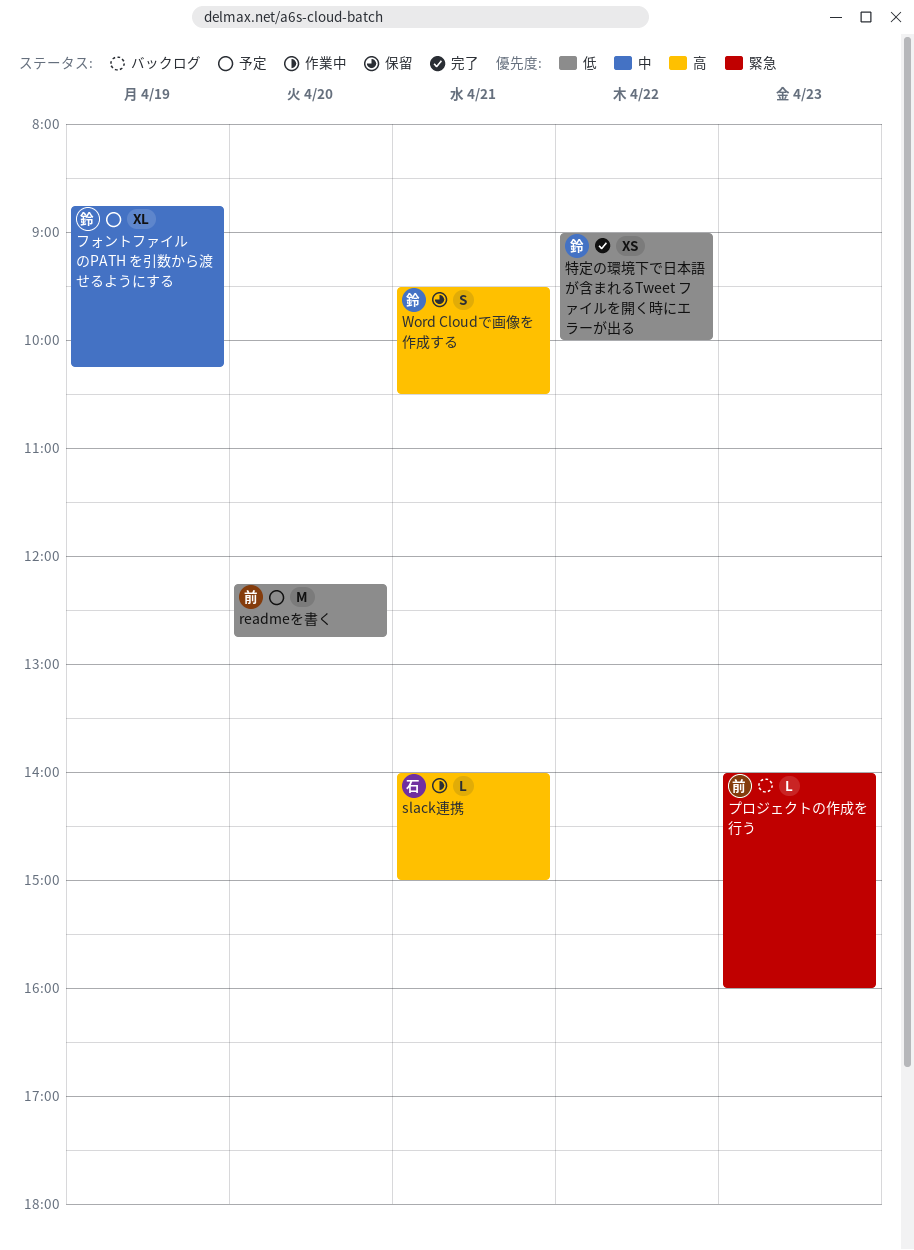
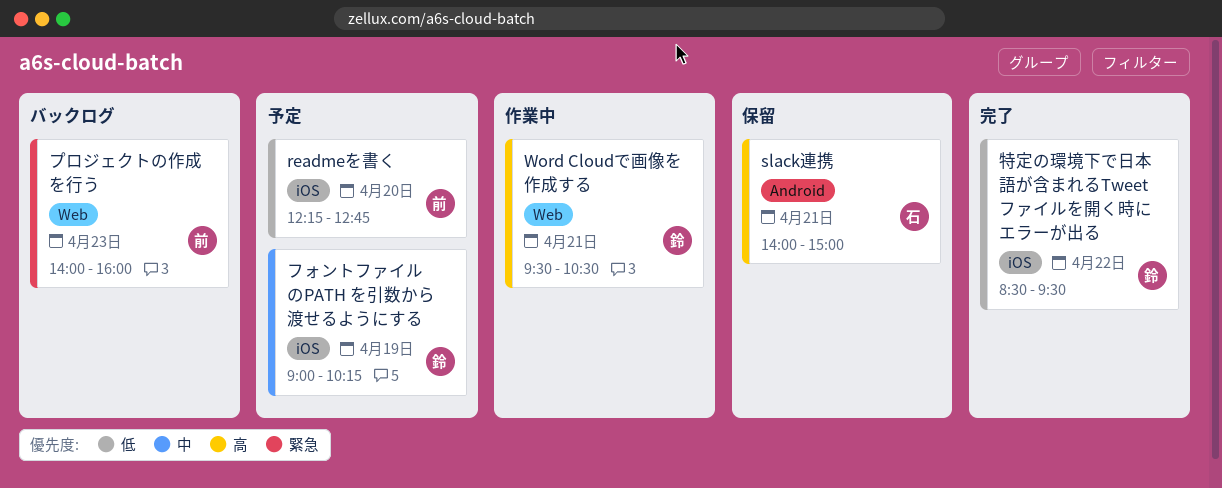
slack連携, status: 作業中 -> 保留
Word Cloudで画像を作成する, status: 保留 -> 作業中
フォントファイルのPATH を引数から渡せるようにする, begins: 08:45 -> 09:00
特定の環境下で日本語が含まれるTweet ファイルを開く時にエラーが出る, begins: 09:00 -> 08:30
特定の環境下で日本語が含まれるTweet ファイルを開く時にエラーが出る, ends: 10:00 -> 09:30

